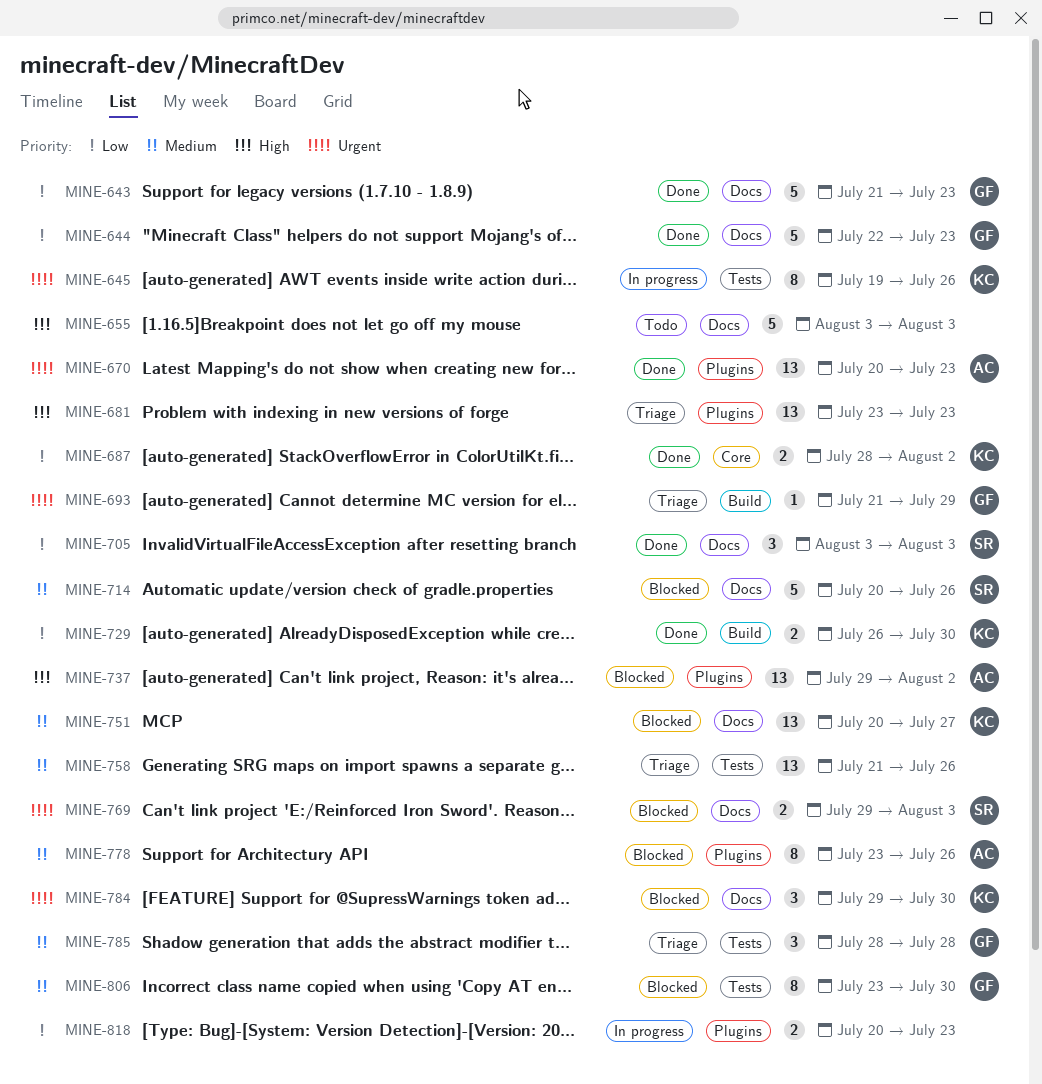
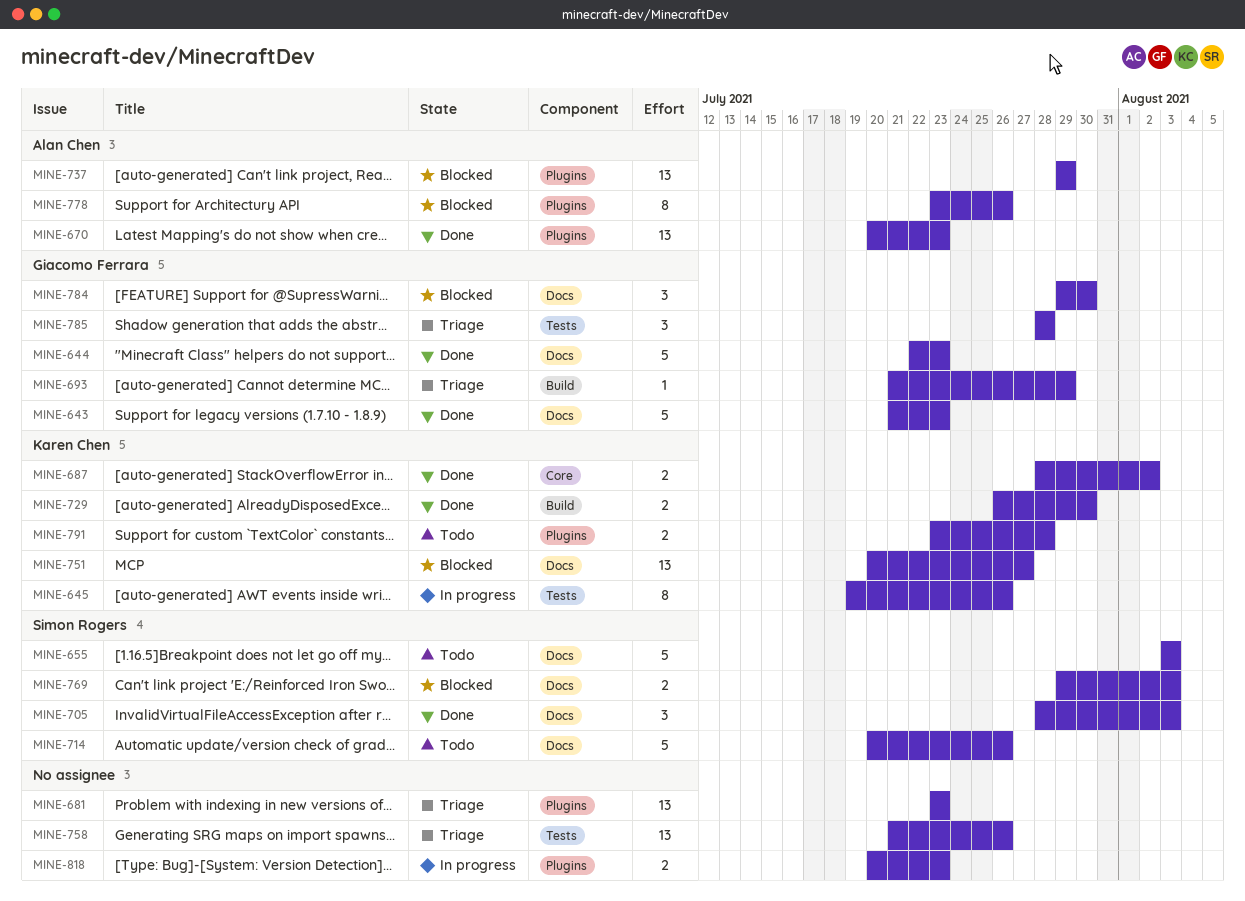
MINE-655, owner: none -> Simon Rogers
MINE-705, start: Aug 3 -> Jul 28
MINE-714, status: Blocked -> Todo
MINE-737, due: Aug 2 -> Jul 29
MINE-784, owner: Karen Chen -> Giacomo Ferrara
MINE-791: none -> present
MINE-806: present -> none

